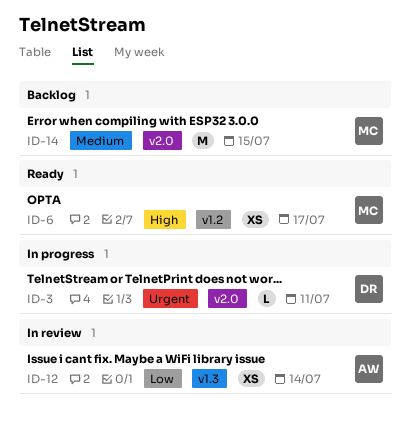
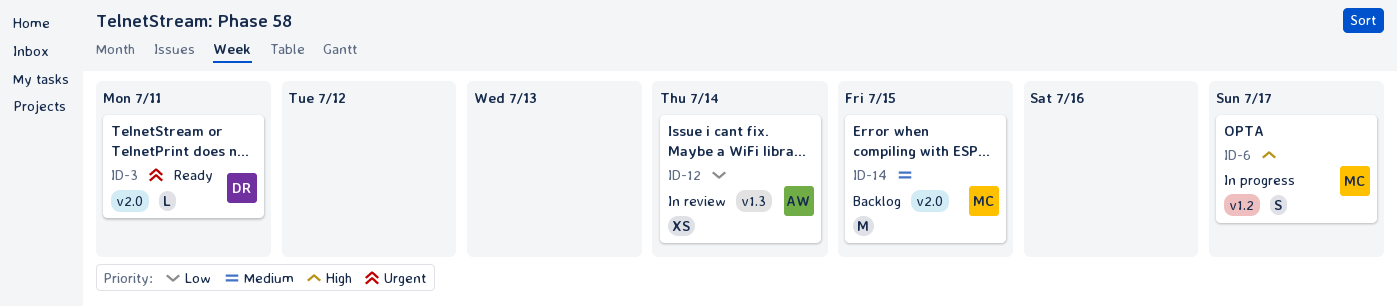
ID-3, status: In progress -> Ready
ID-6, status: Ready -> In progress
ID-6, estimate: XS -> S

